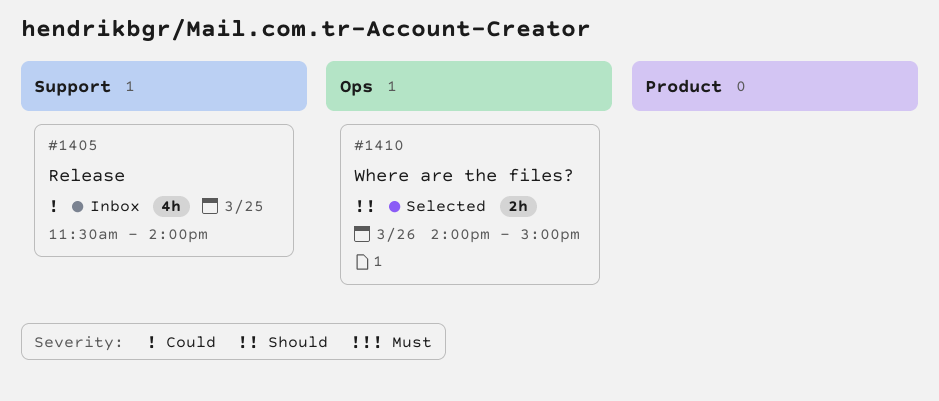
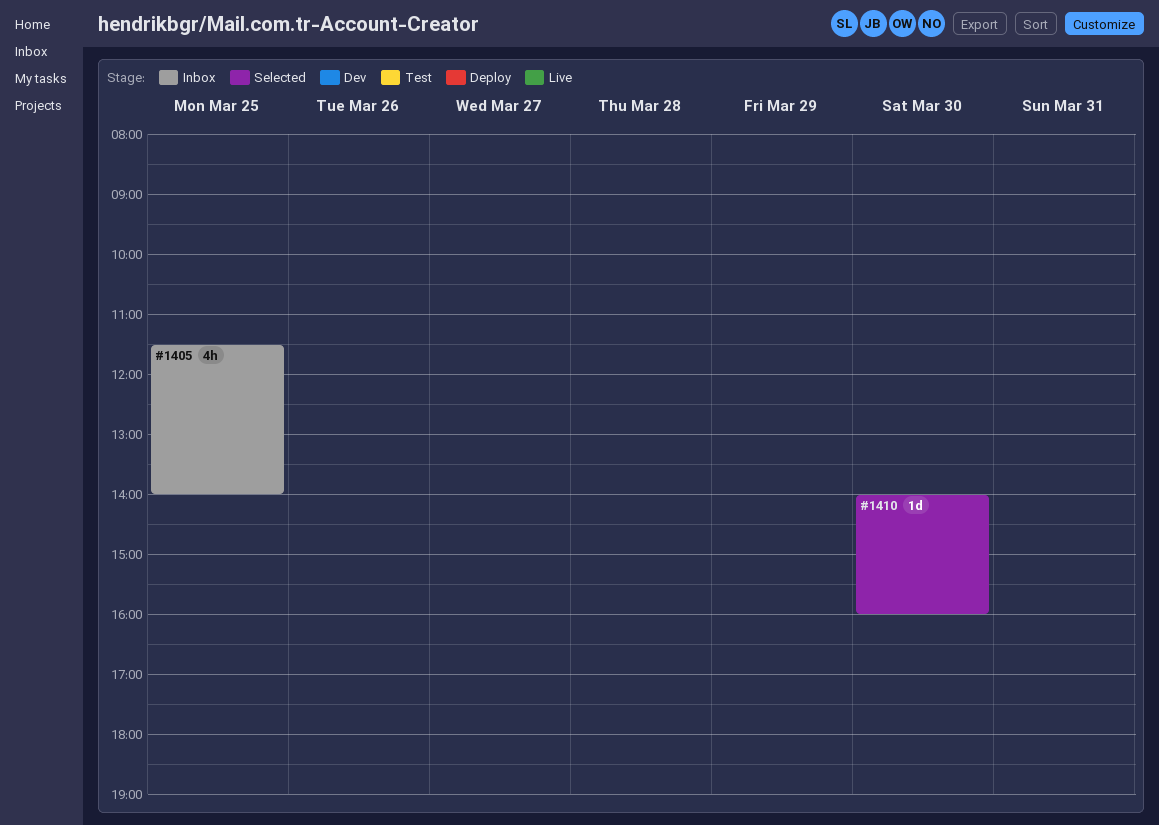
#1410, estimate: 2h -> 1d
#1410, day: Mar 26 -> Mar 30
#1410, ends: 15:00 -> 16:00

